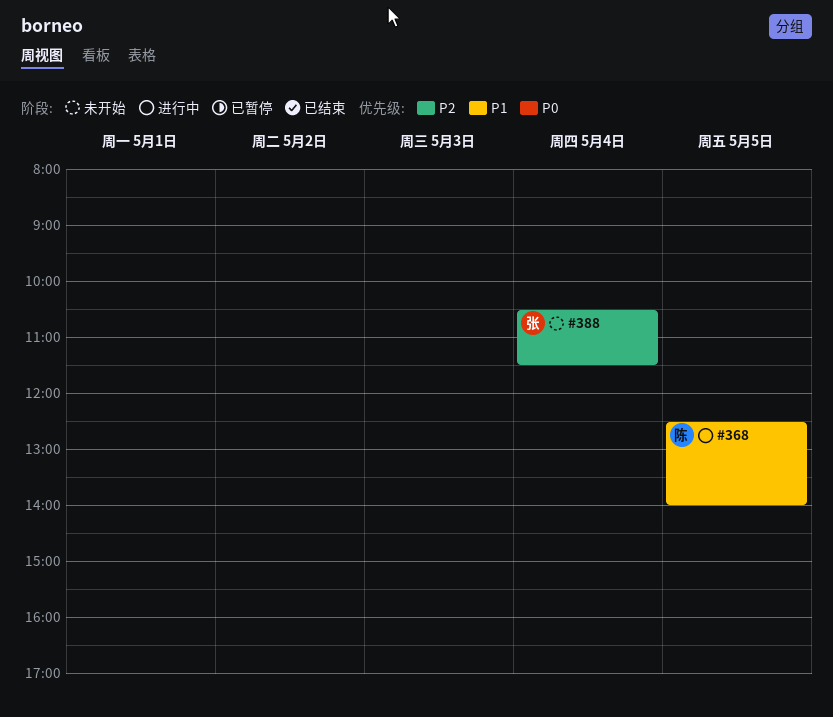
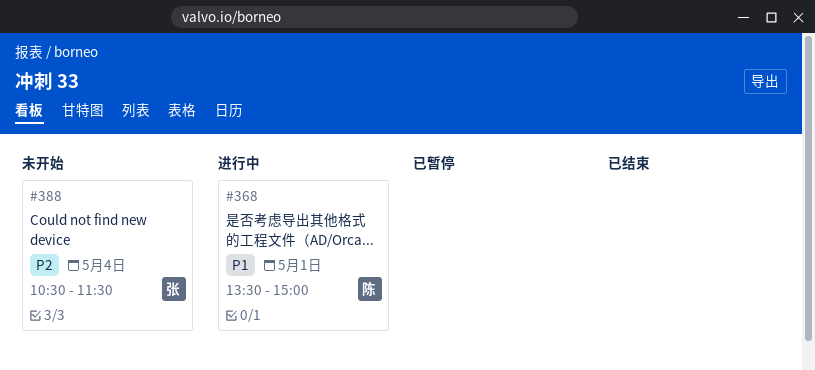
#368, day: May 5 -> May 1
#368, begins: 12:30 -> 13:30
#368, ends: 14:00 -> 15:00

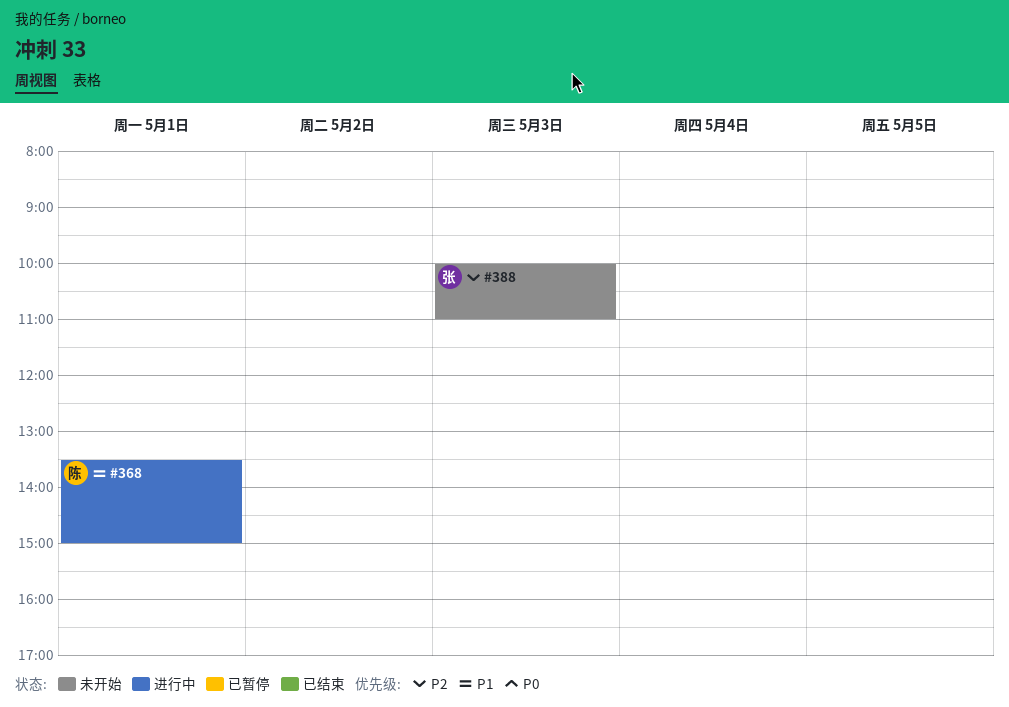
#388, day: May 4 -> May 3
#388, begins: 10:30 -> 10:00
#388, ends: 11:30 -> 11:00

